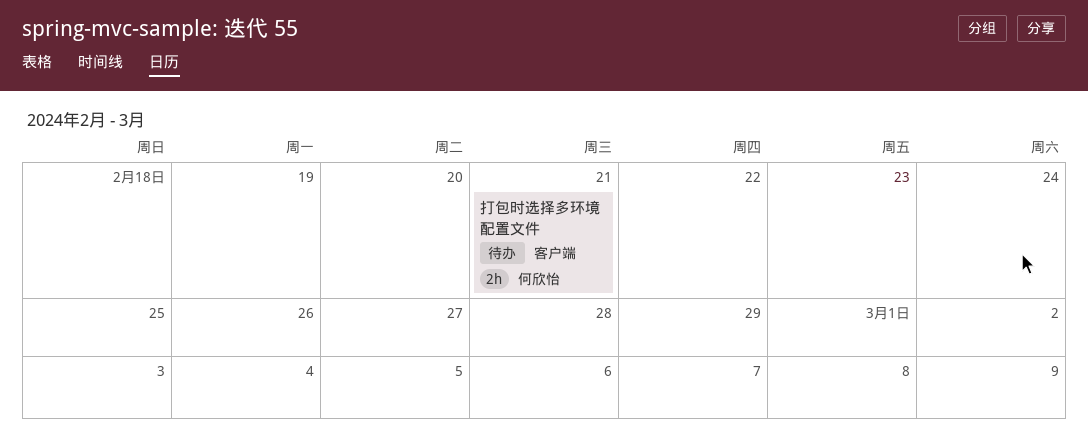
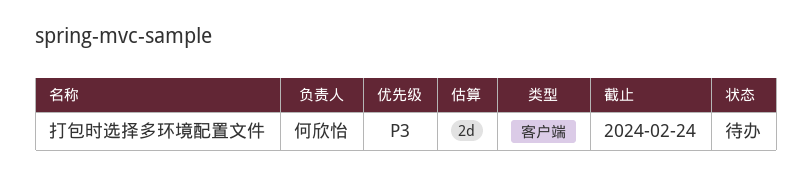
打包时选择多环境配置文件, estimate: 2h -> 2d
打包时选择多环境配置文件, due: Feb 21 -> Feb 24

